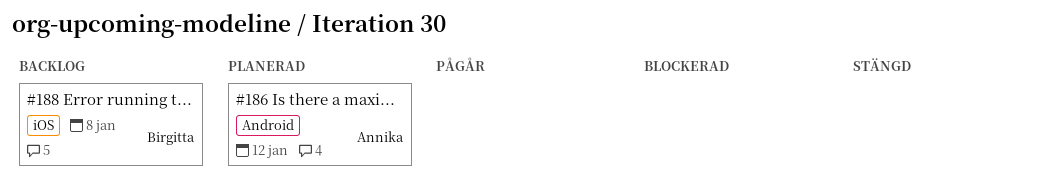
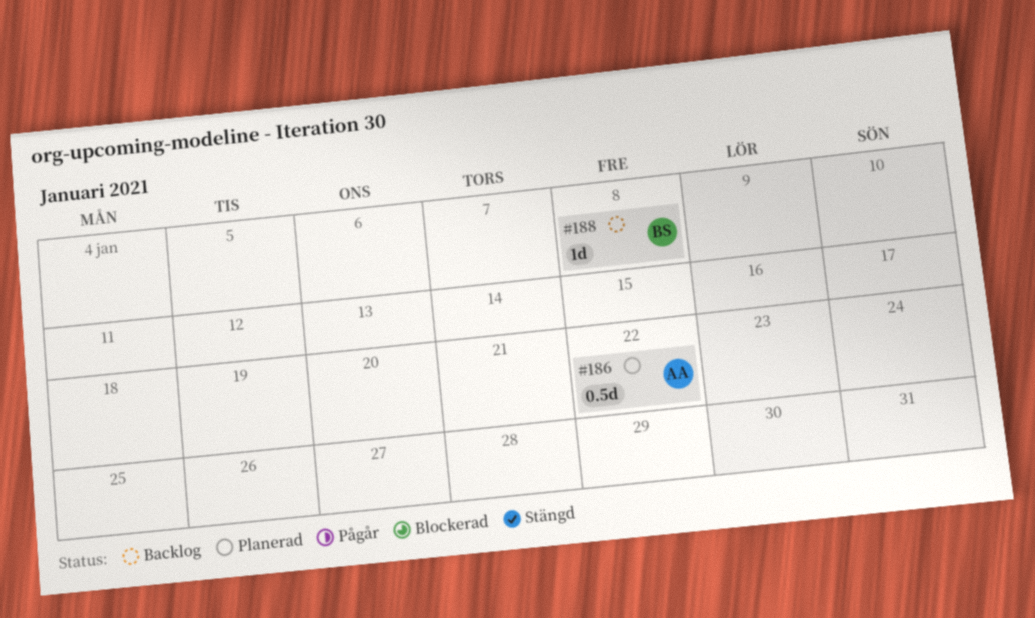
#186, due: Jan 12 -> Jan 22

